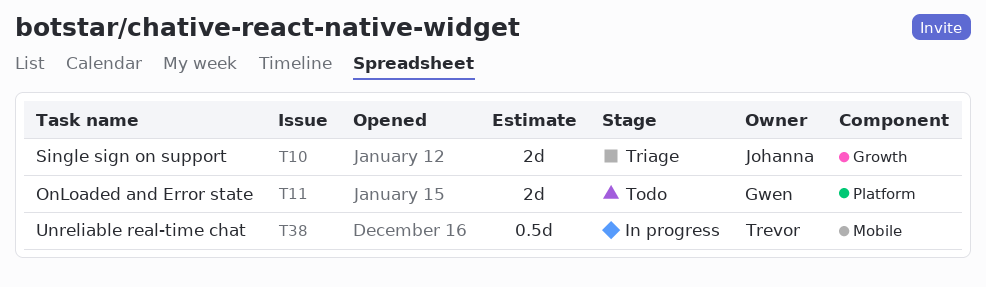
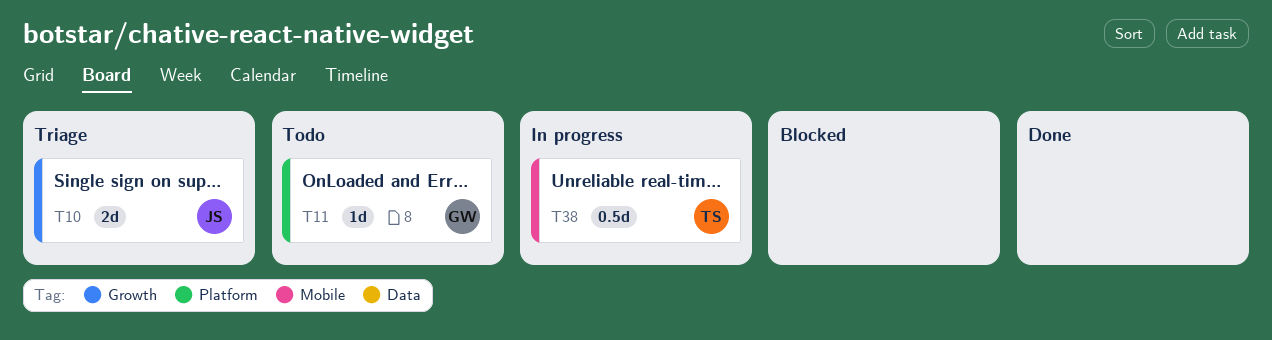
T11, estimate: 2d -> 1d

